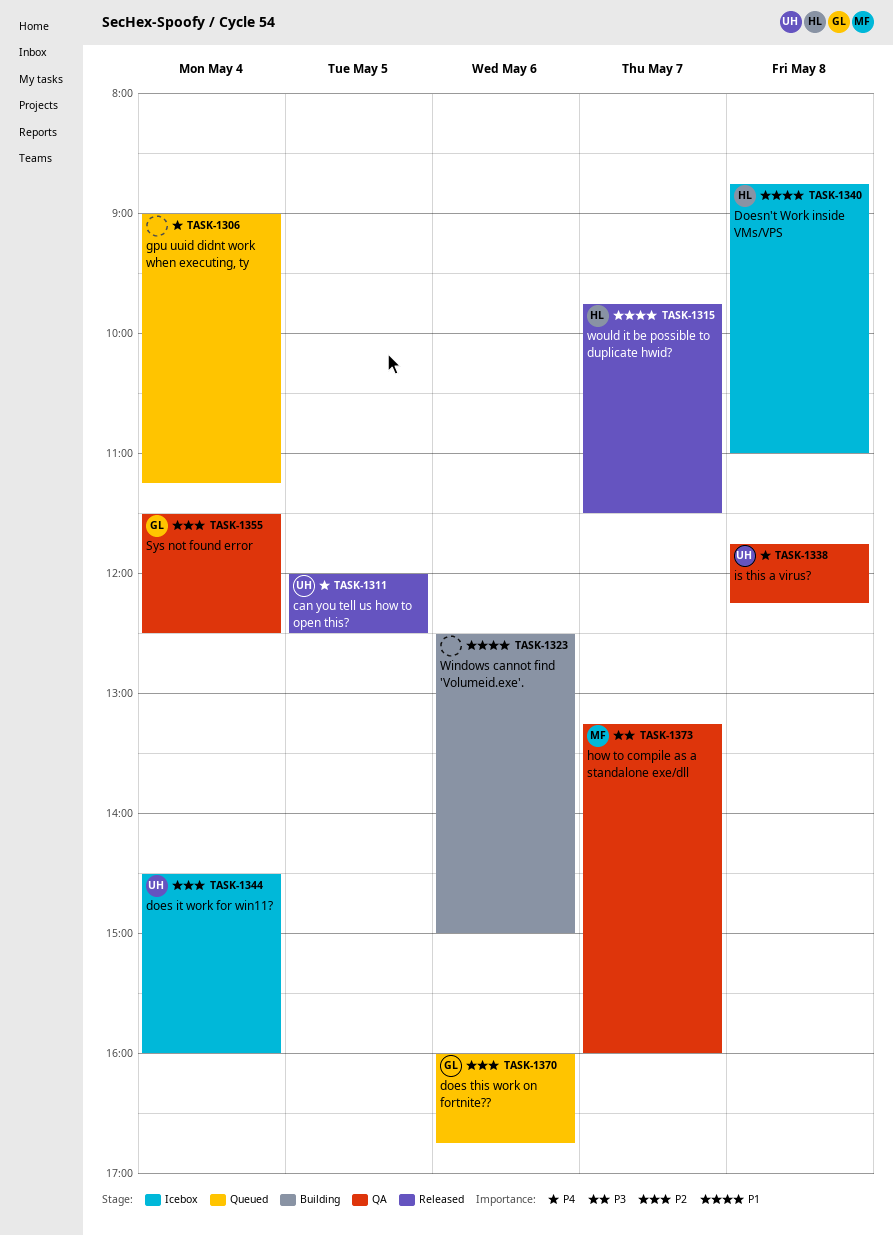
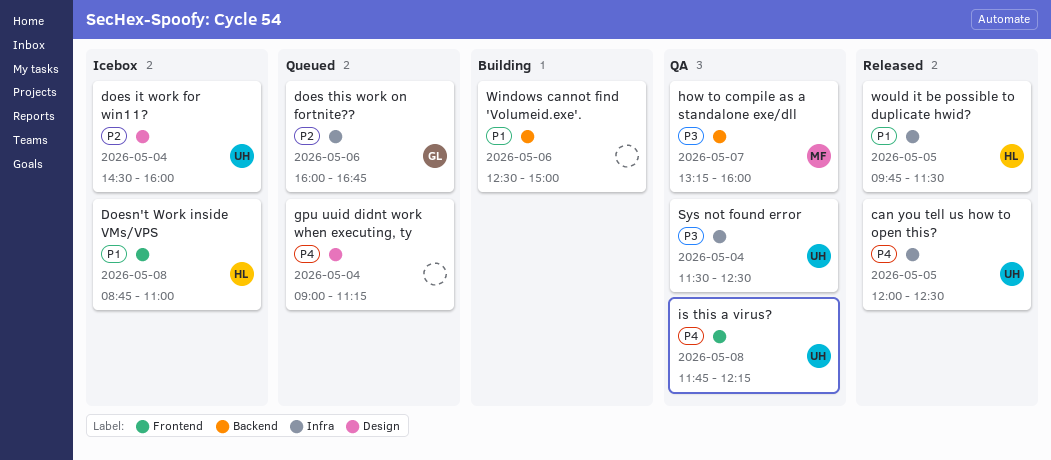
Sys not found error, owner: GL -> UH
Sys not found error, priority: P2 -> P3
would it be possible to duplicate hwid?, day: May 7 -> May 5

